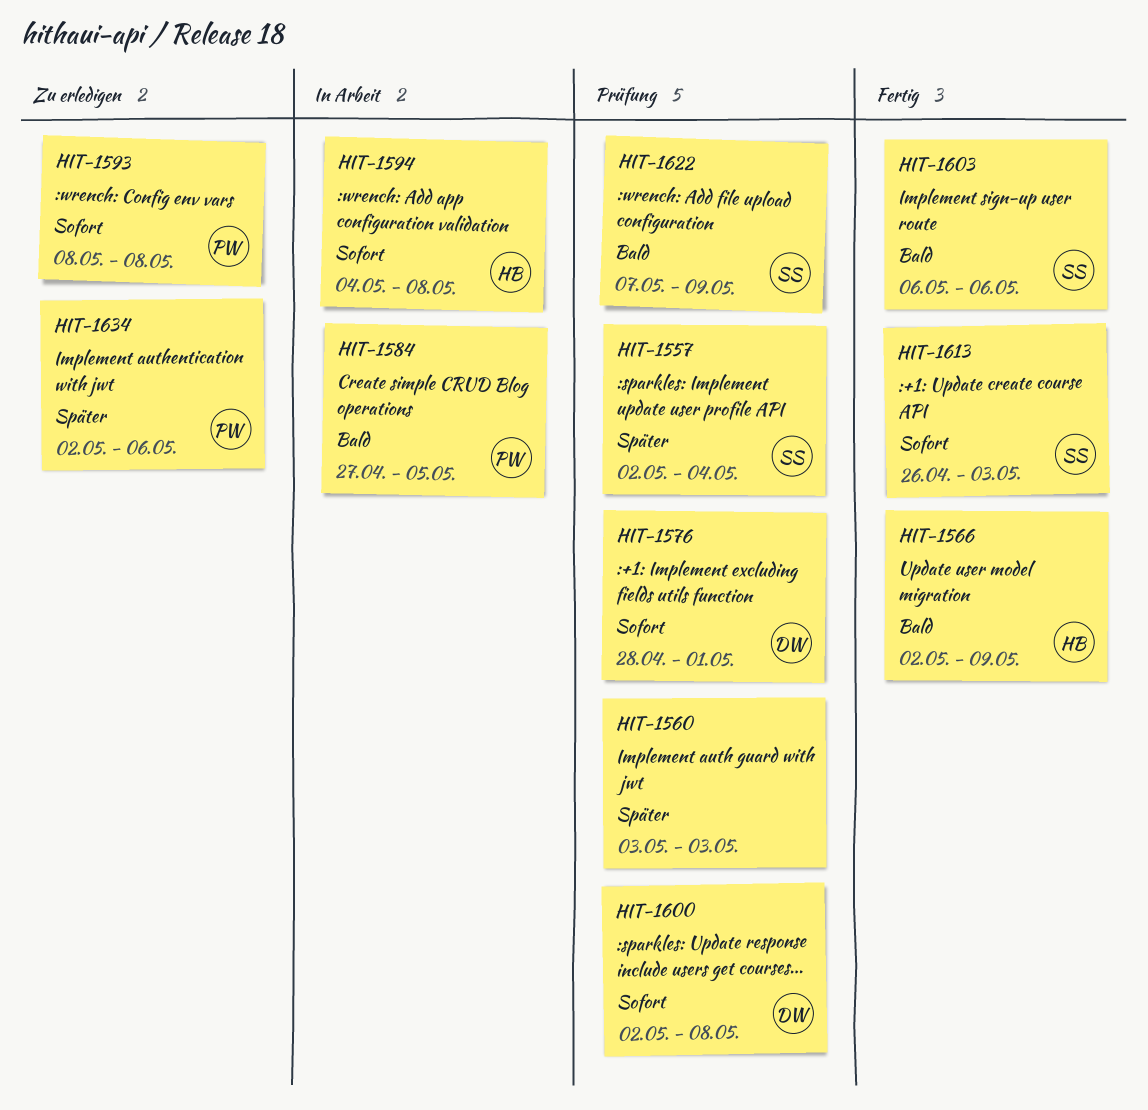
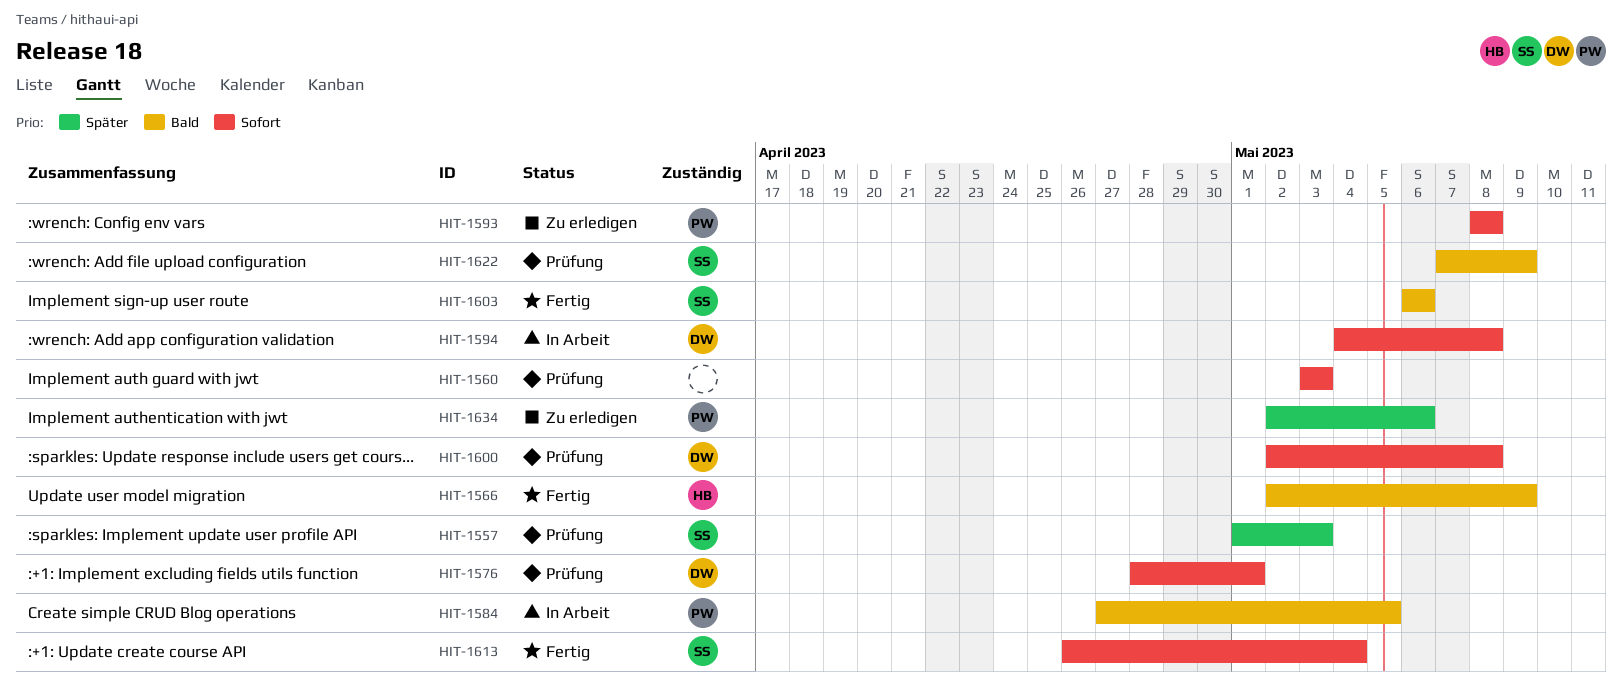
HIT-1557, start: May 2 -> May 1
HIT-1557, due: May 4 -> May 3
HIT-1560, priority: Später -> Sofort
HIT-1594, owner: HB -> DW
HIT-1613, due: May 3 -> May 4

